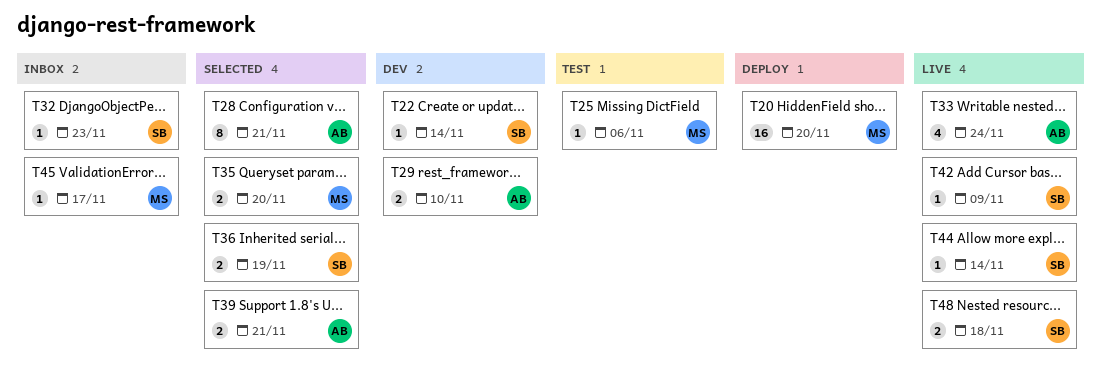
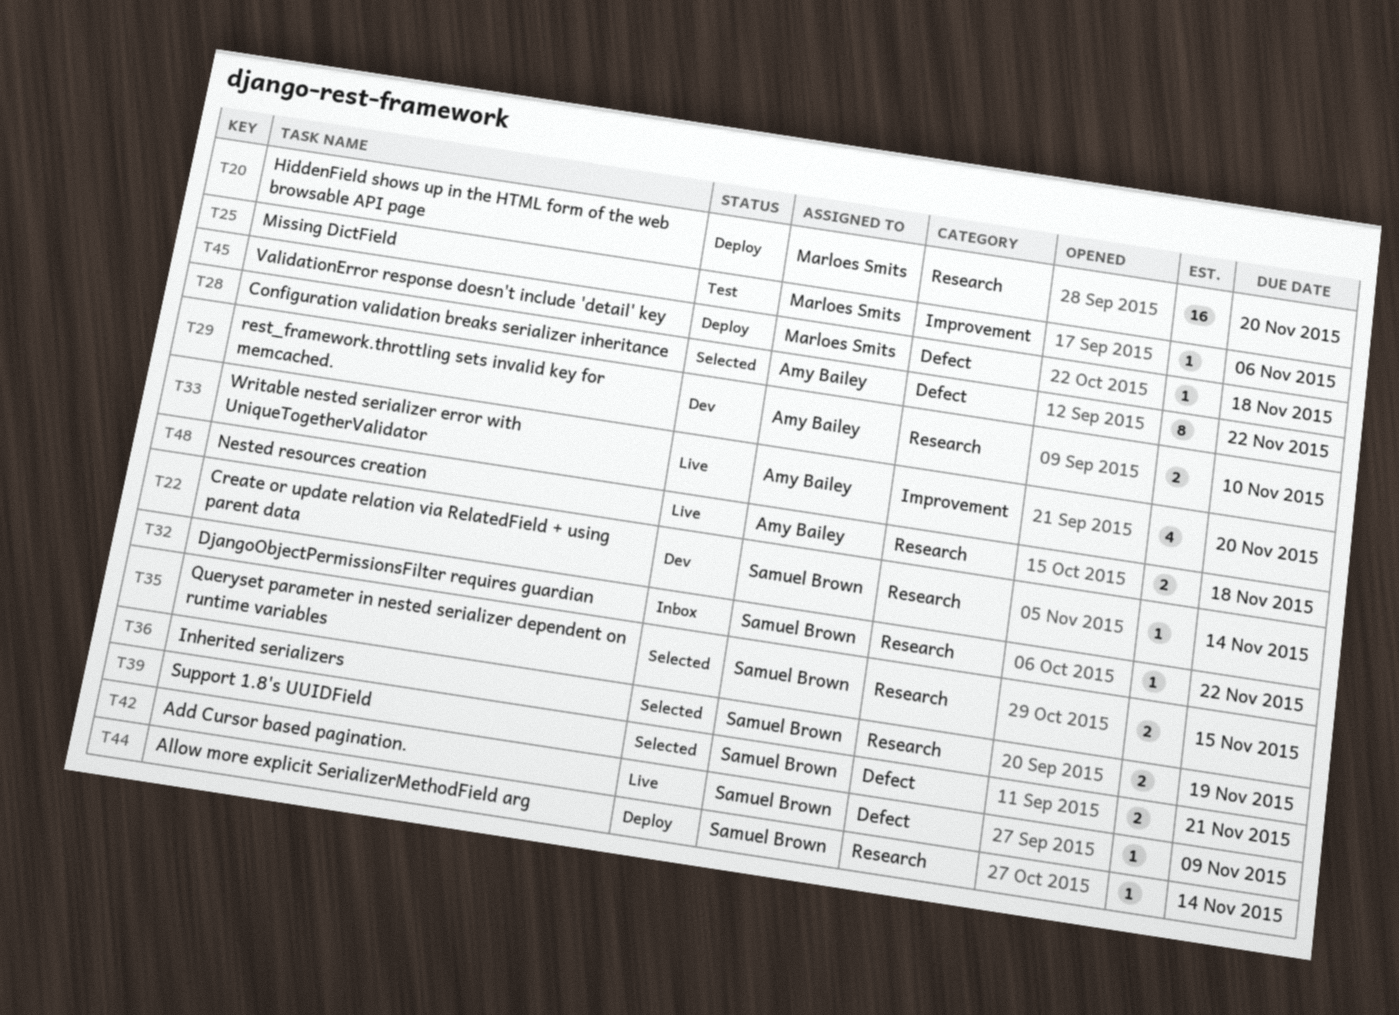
T28, due: Nov 21 -> Nov 22
T32, due: Nov 23 -> Nov 22
T33, due: Nov 24 -> Nov 20
T35, owner: Marloes Smits -> Samuel Brown
T35, due: Nov 20 -> Nov 15
T39, owner: Amy Bailey -> Samuel Brown
T44, status: Live -> Deploy
T45, status: Inbox -> Deploy
T45, due: Nov 17 -> Nov 18
T48, owner: Samuel Brown -> Amy Bailey

